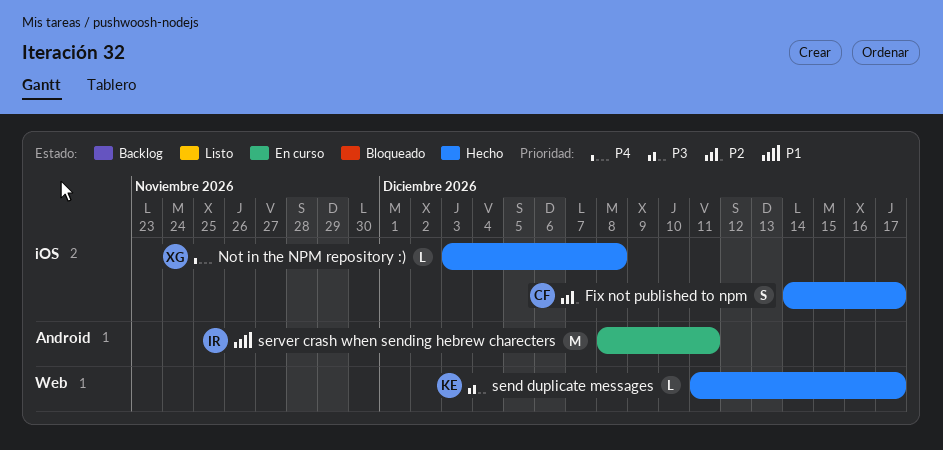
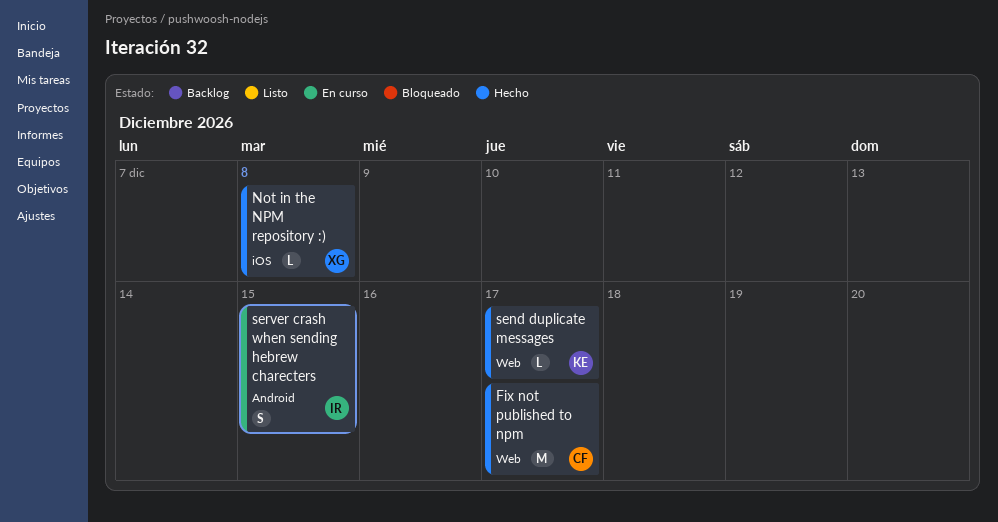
Fix not published to npm, label: iOS -> Web
Fix not published to npm, estimate: S -> M
server crash when sending hebrew charecters, estimate: M -> S
server crash when sending hebrew charecters, due: Dec 11 -> Dec 15

